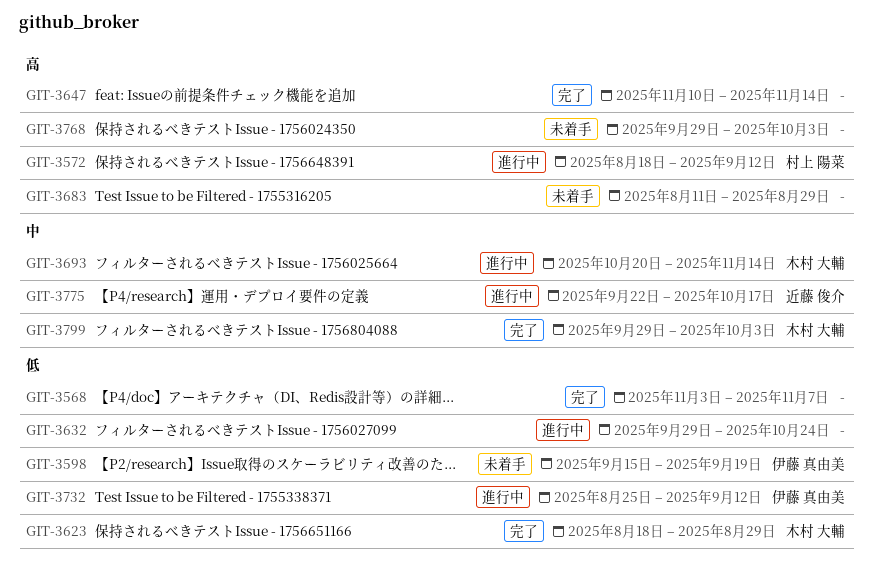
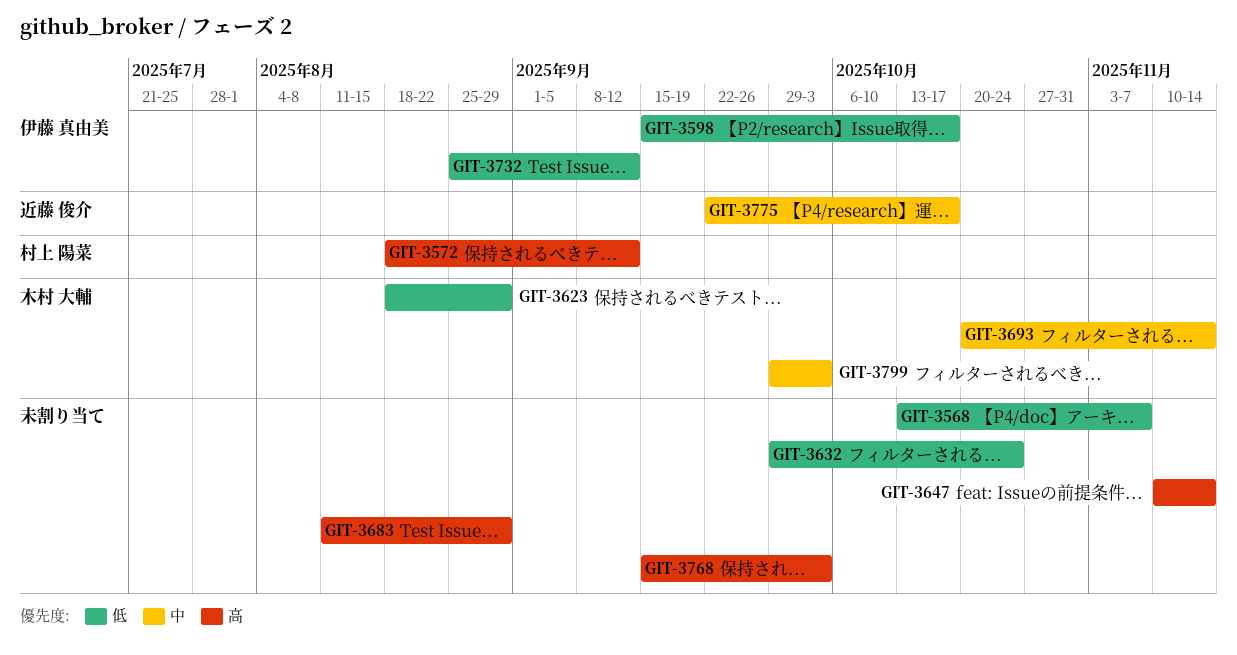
GIT-3568, start: Nov 3 -> Oct 13
GIT-3598, due: Sep 19 -> Oct 17
GIT-3768, start: Sep 29 -> Sep 15

